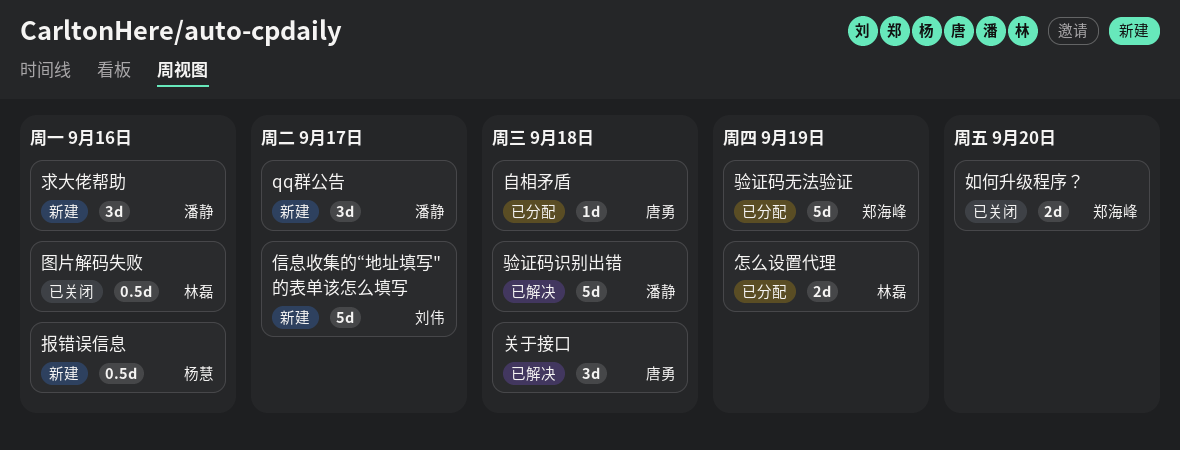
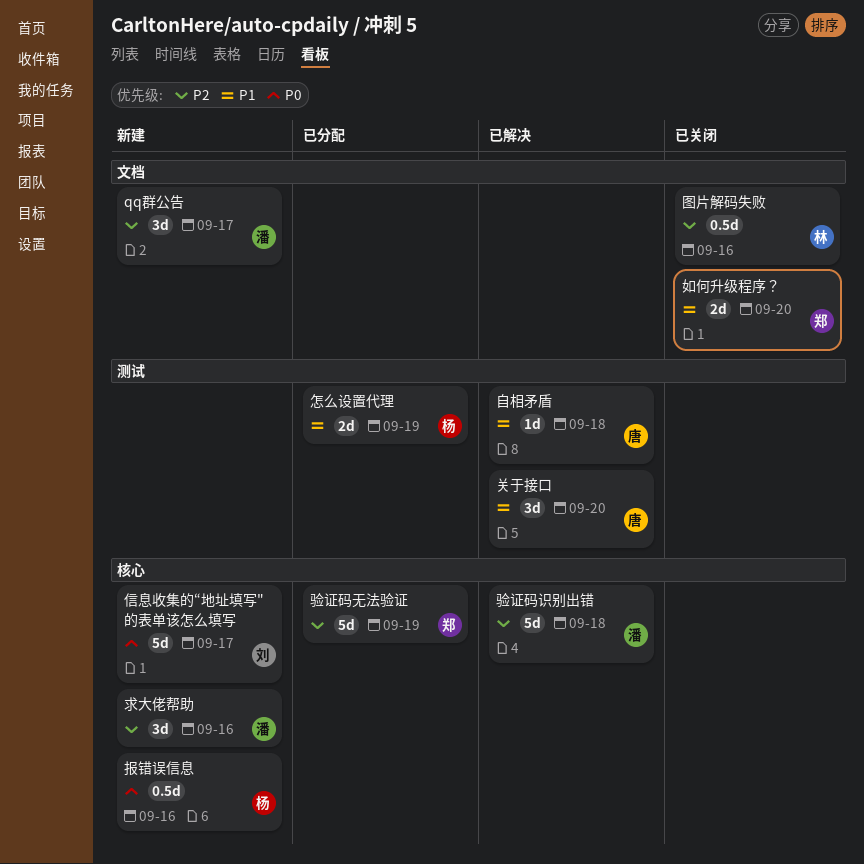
关于接口, due: Sep 18 -> Sep 20
怎么设置代理, owner: 林磊 -> 杨慧
自相矛盾, status: 已分配 -> 已解决

